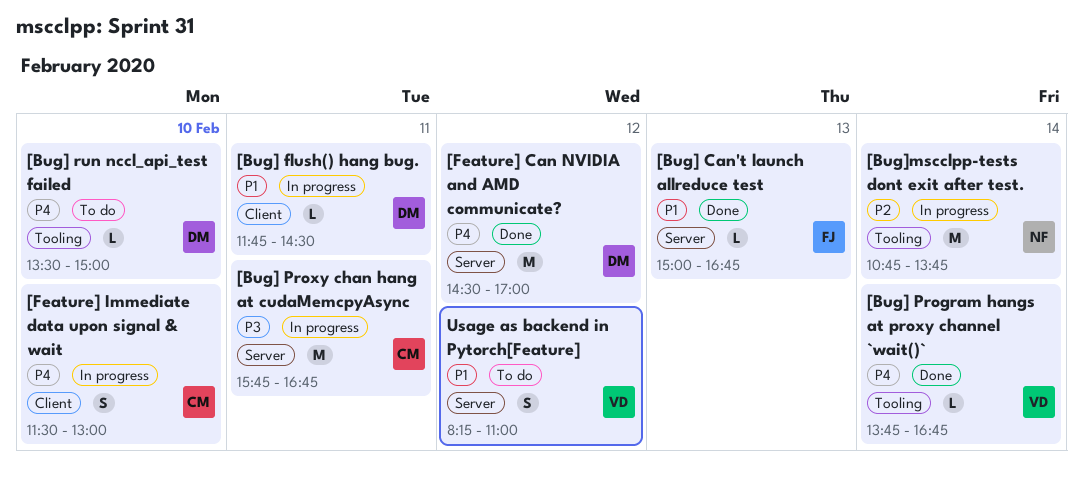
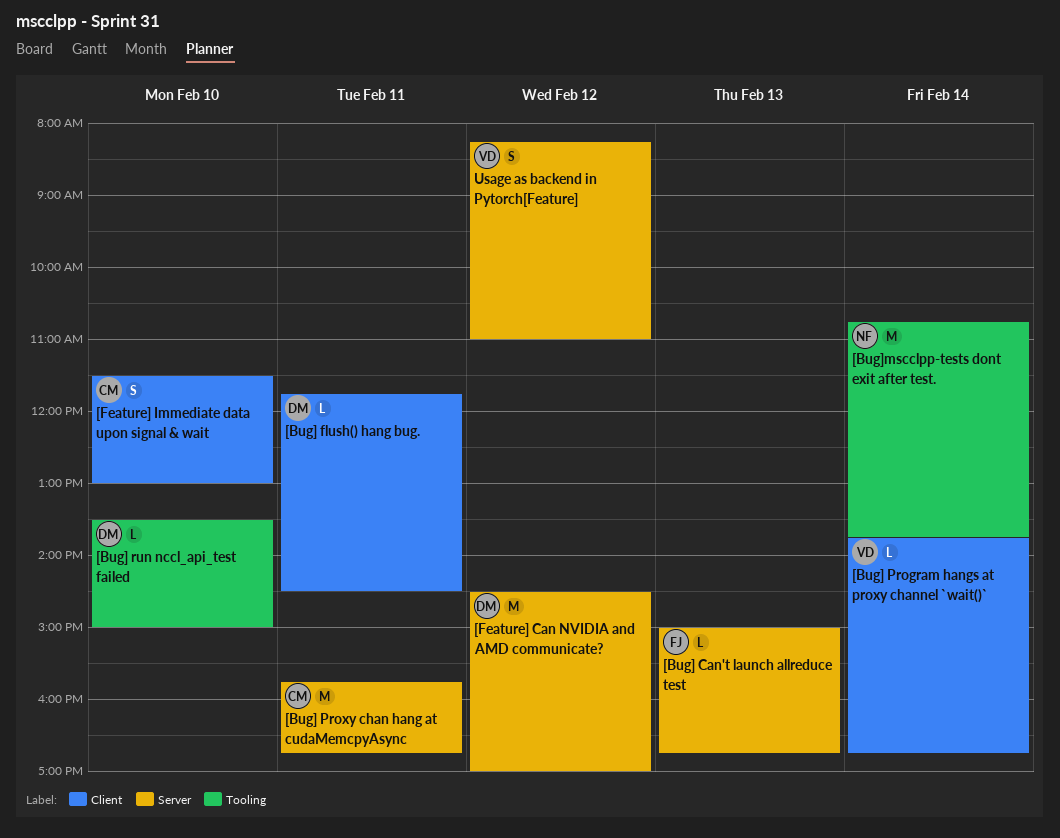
[Bug] Program hangs at proxy channel `wait()`, label: Tooling -> Client

